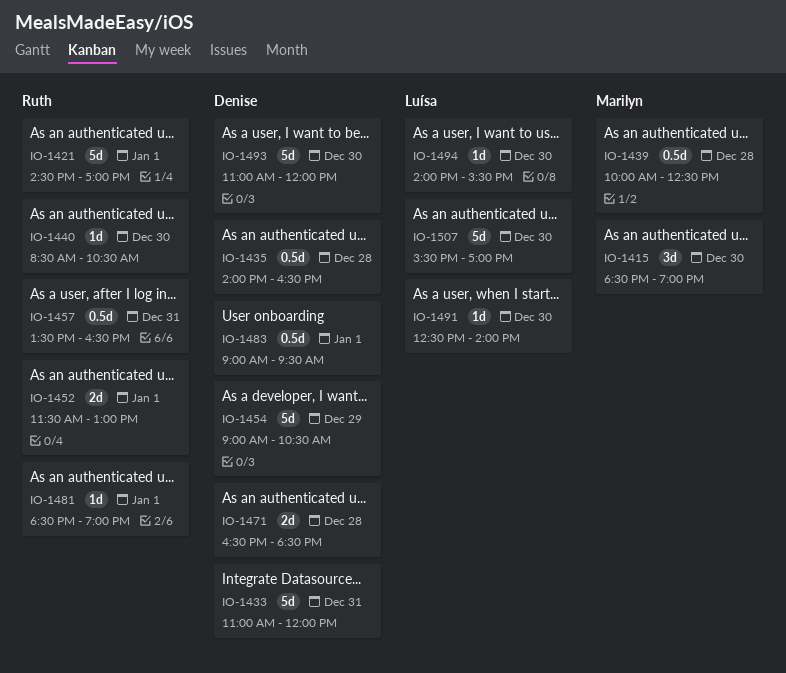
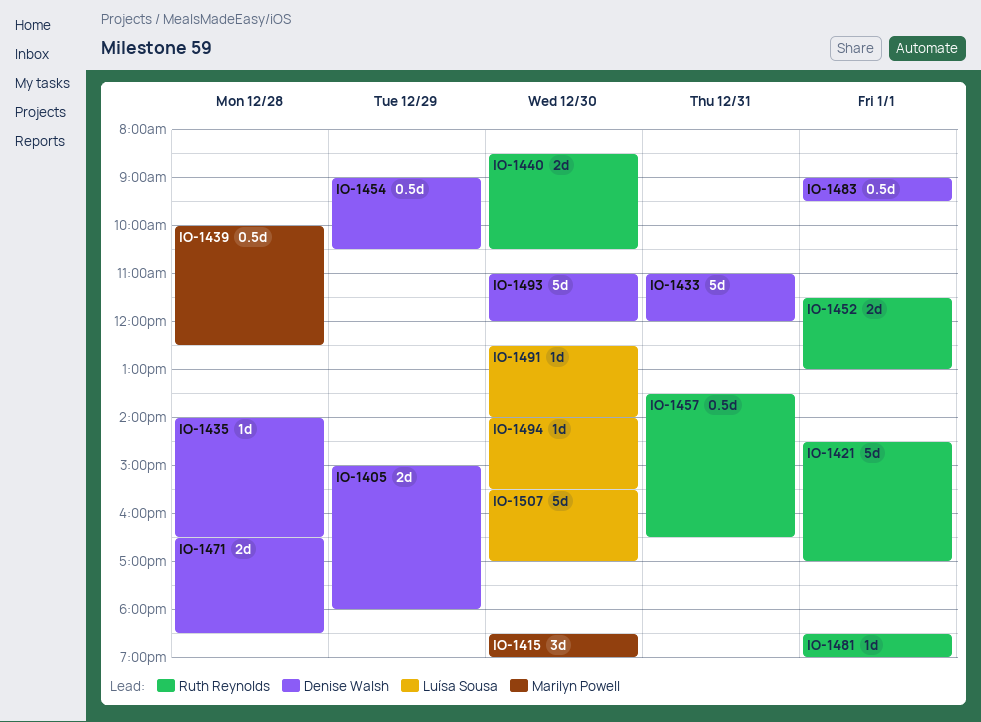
IO-1405: none -> present
IO-1435, estimate: 0.5d -> 1d
IO-1440, estimate: 1d -> 2d
IO-1454, estimate: 5d -> 0.5d

